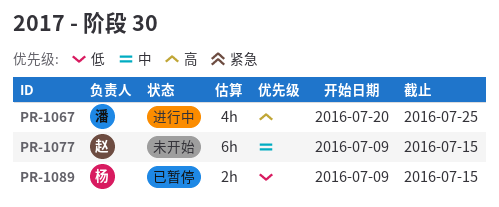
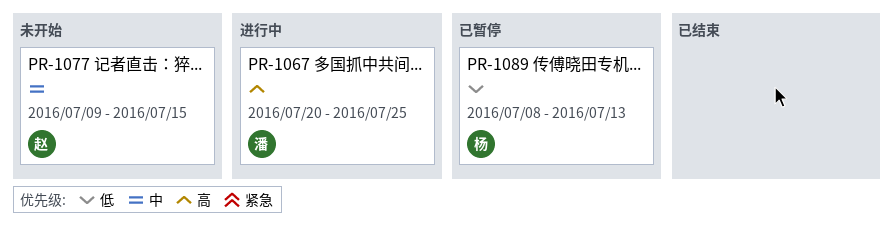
PR-1089, start: Jul 9 -> Jul 8
PR-1089, due: Jul 15 -> Jul 13

